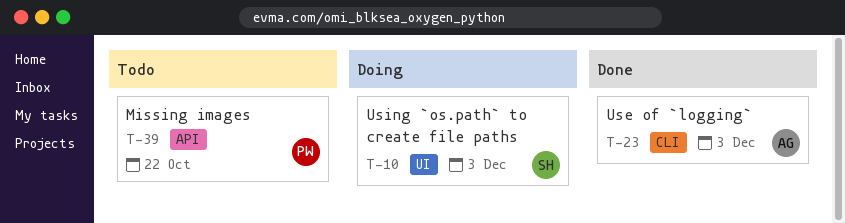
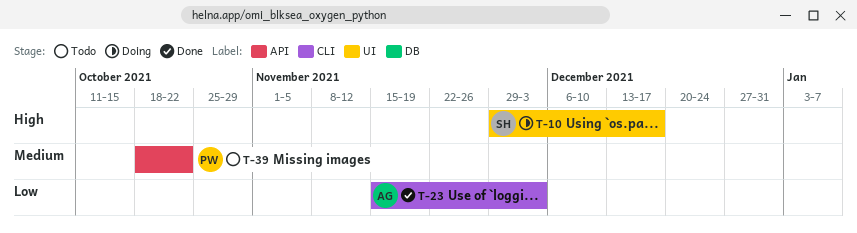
T-10, due: Dec 3 -> Dec 17

